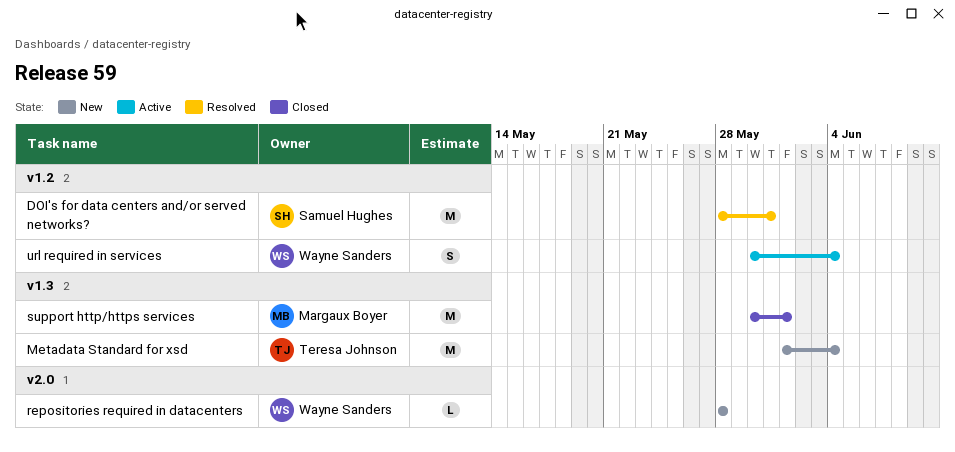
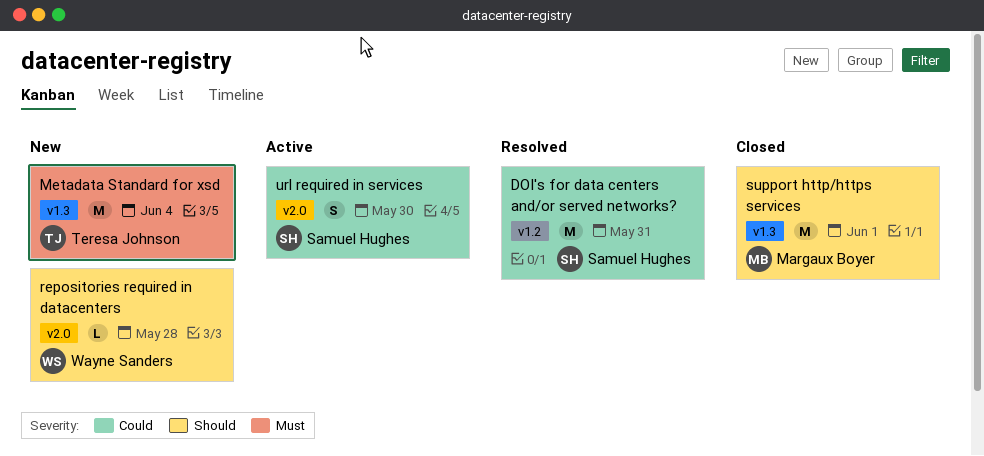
url required in services, owner: Wayne Sanders -> Samuel Hughes
url required in services, label: v1.2 -> v2.0
url required in services, due: Jun 4 -> May 30

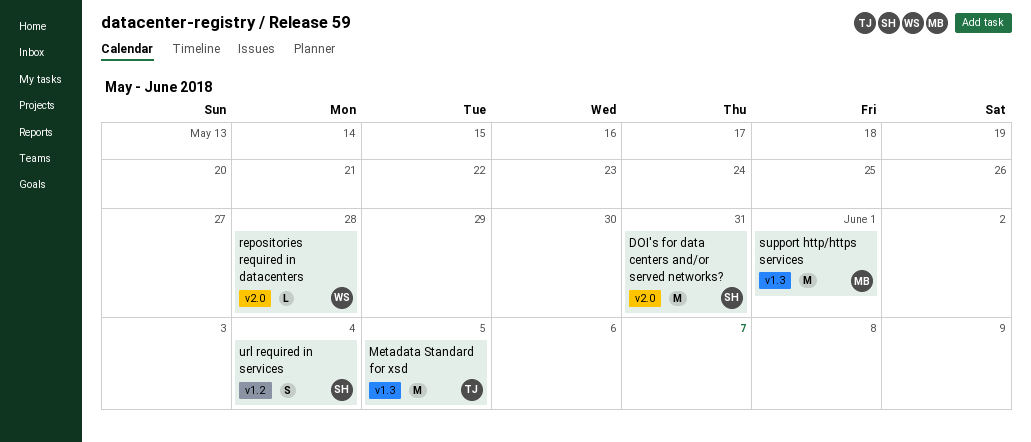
DOI's for data centers and/or served networks?, label: v1.2 -> v2.0
Metadata Standard for xsd, due: Jun 4 -> Jun 5
url required in services, label: v2.0 -> v1.2
url required in services, due: May 30 -> Jun 4

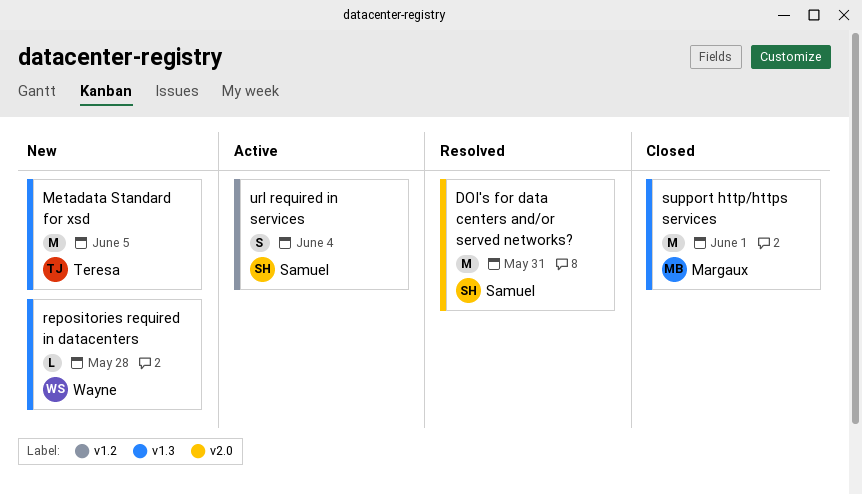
repositories required in datacenters, label: v2.0 -> v1.3

